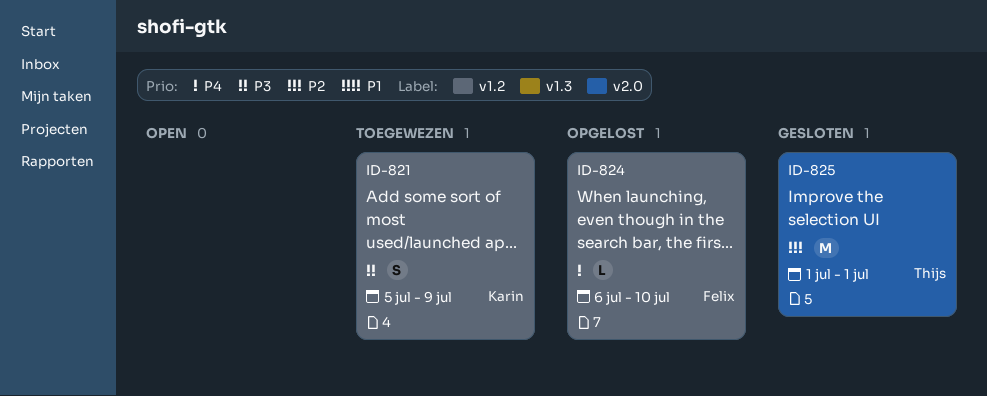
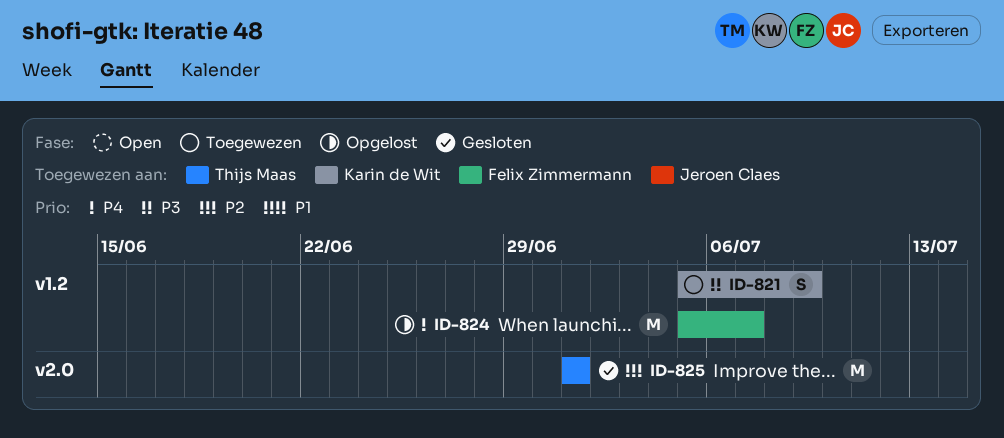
ID-824, estimate: L -> M
ID-824, start: Jul 6 -> Jul 5
ID-824, due: Jul 10 -> Jul 7

